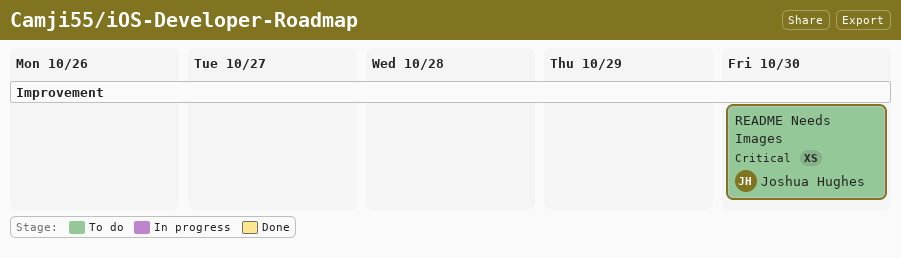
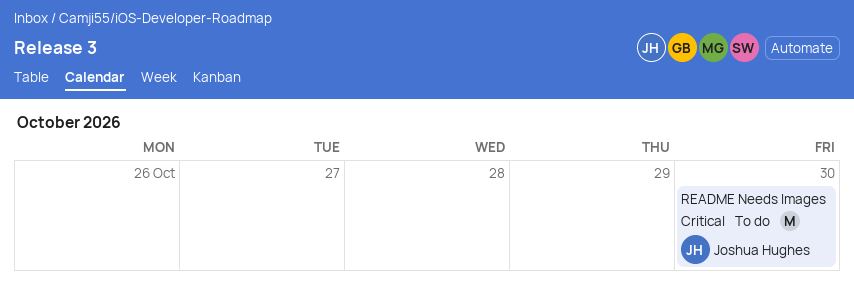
README Needs Images, estimate: XS -> M

